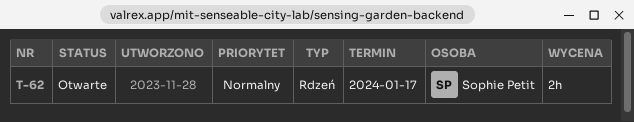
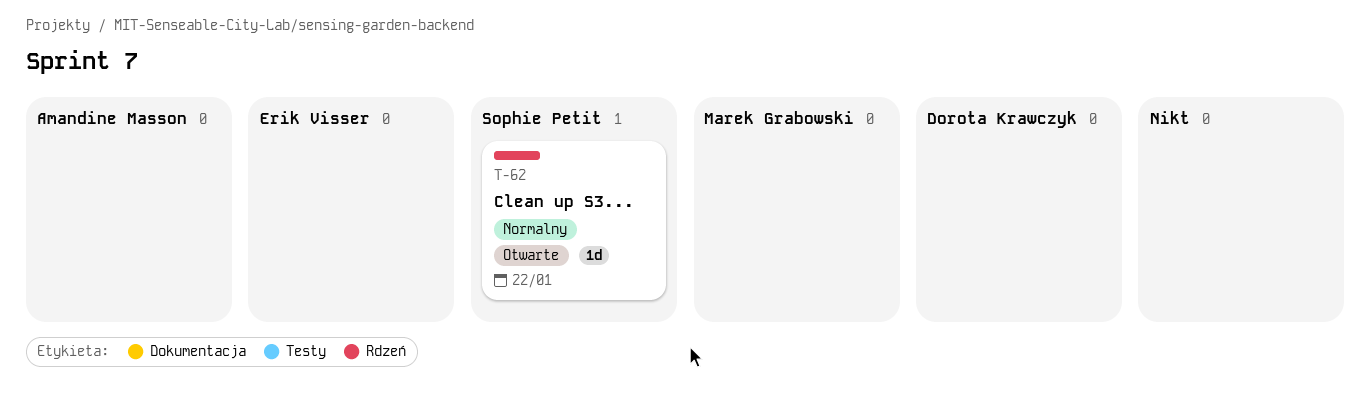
T-62, estimate: 2h -> 1d
T-62, due: Jan 17 -> Jan 22

